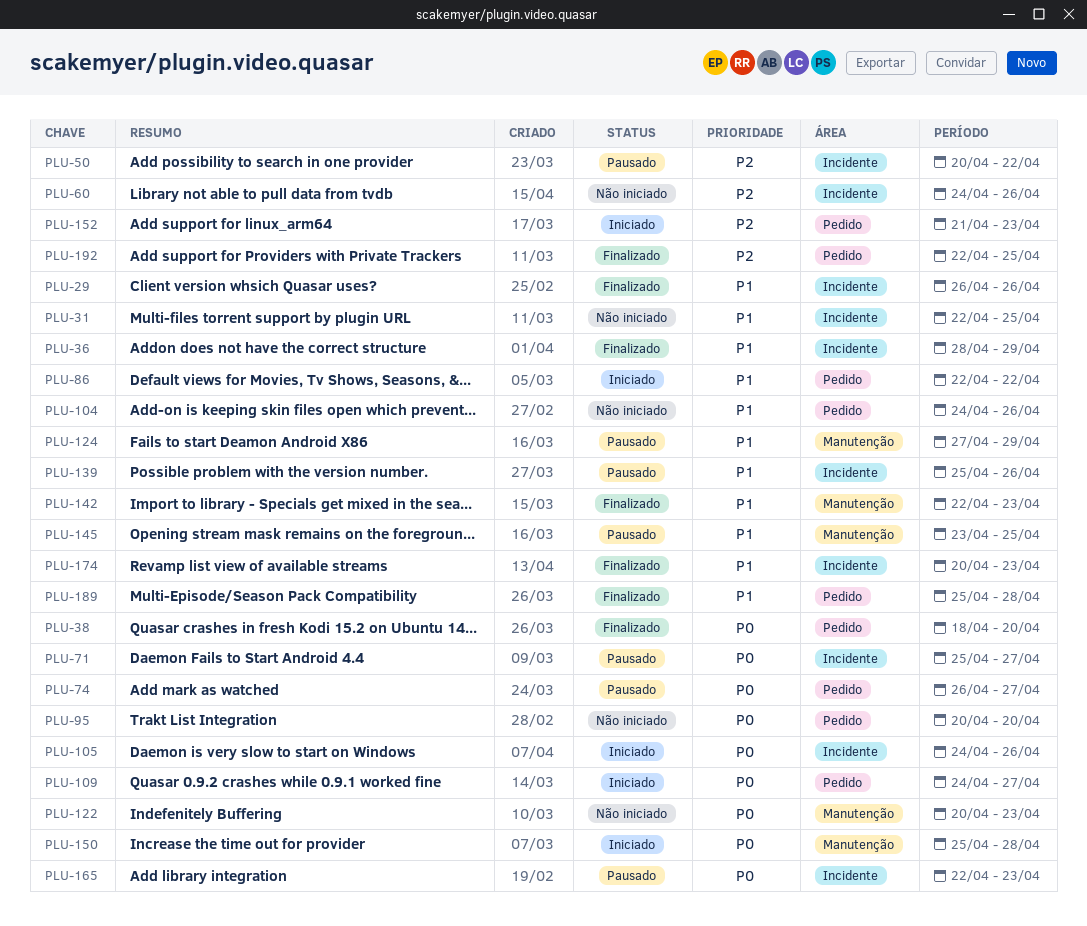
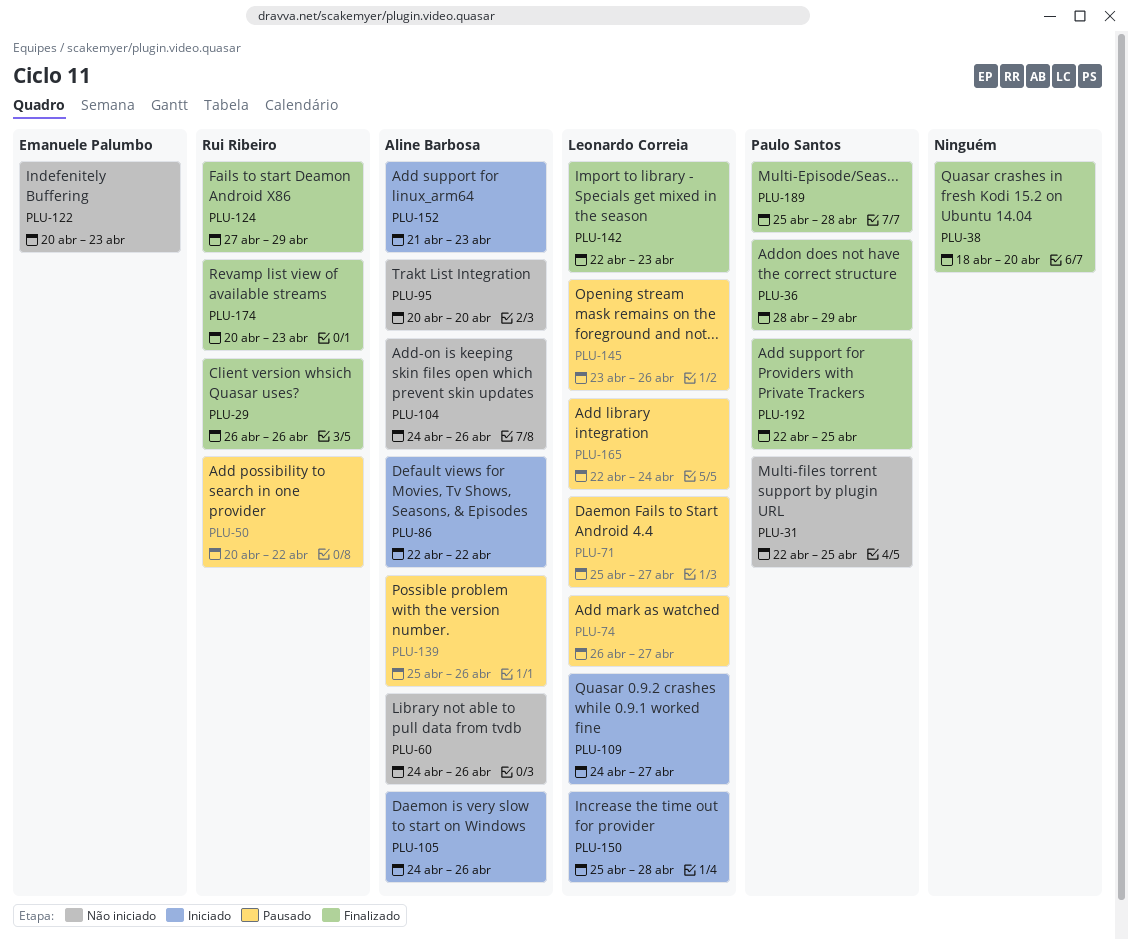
PLU-124, status: Pausado -> Finalizado
PLU-145, due: Apr 25 -> Apr 26
PLU-165, due: Apr 23 -> Apr 24

